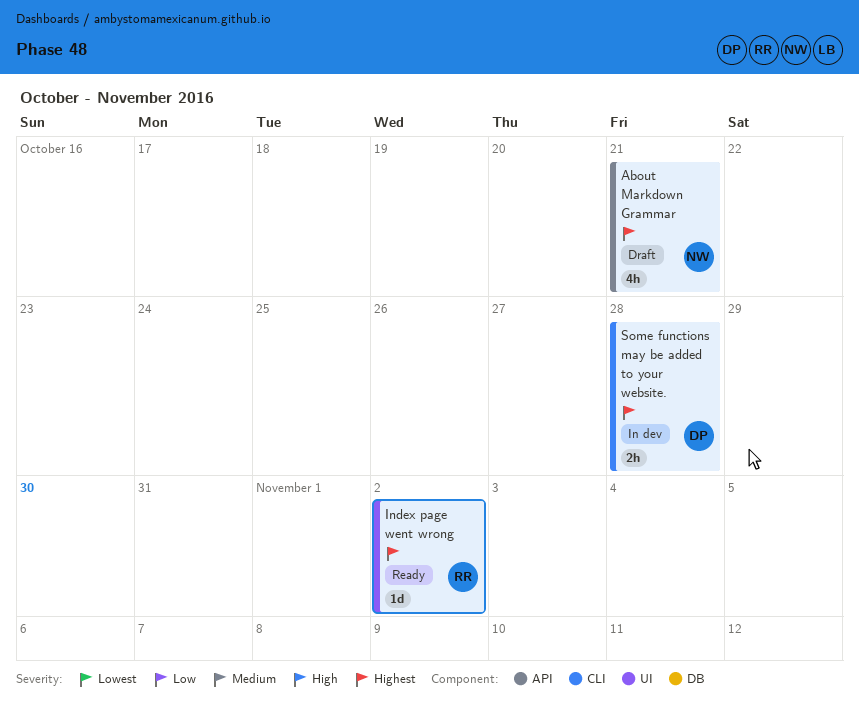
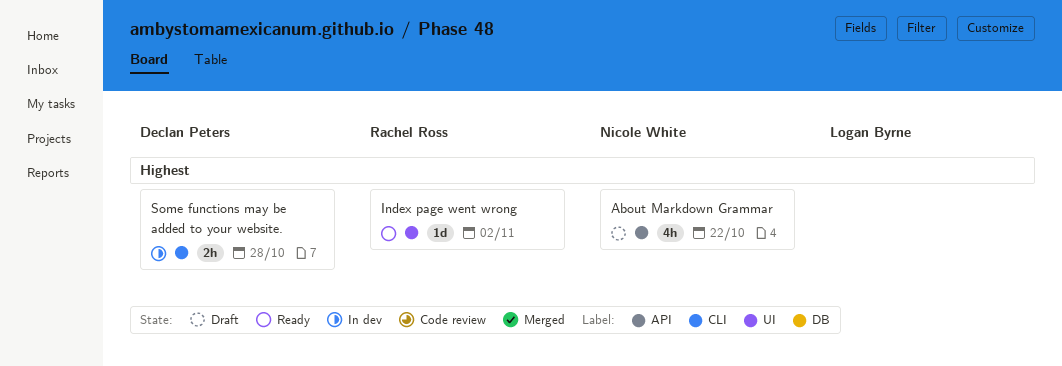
About Markdown Grammar, due: Oct 21 -> Oct 22

